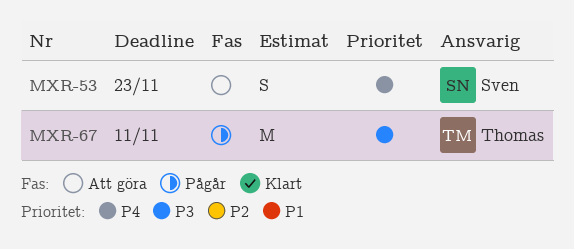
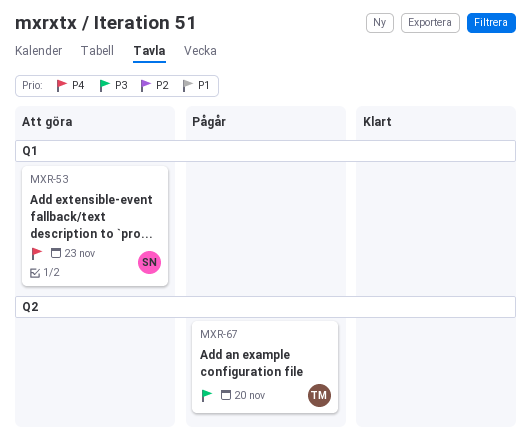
MXR-67, due: Nov 11 -> Nov 20

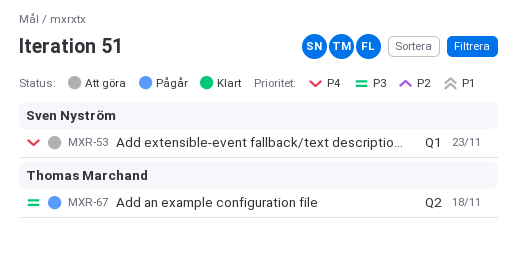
MXR-67, due: Nov 20 -> Nov 18

